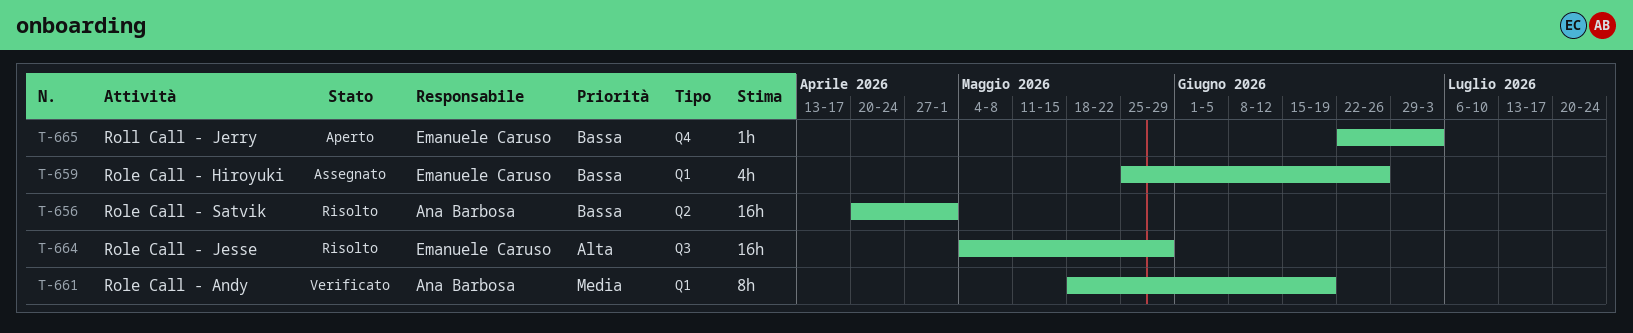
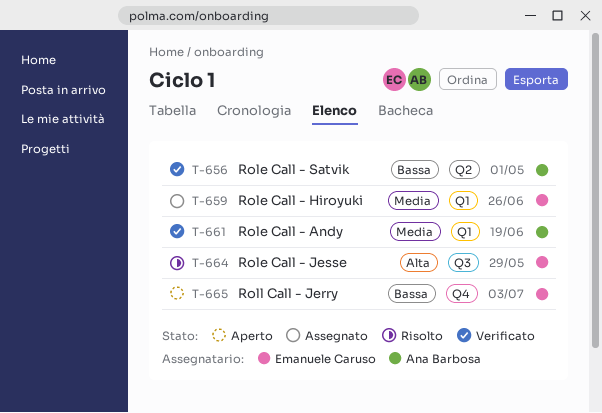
T-656, status: Risolto -> Verificato
T-659, priority: Bassa -> Media

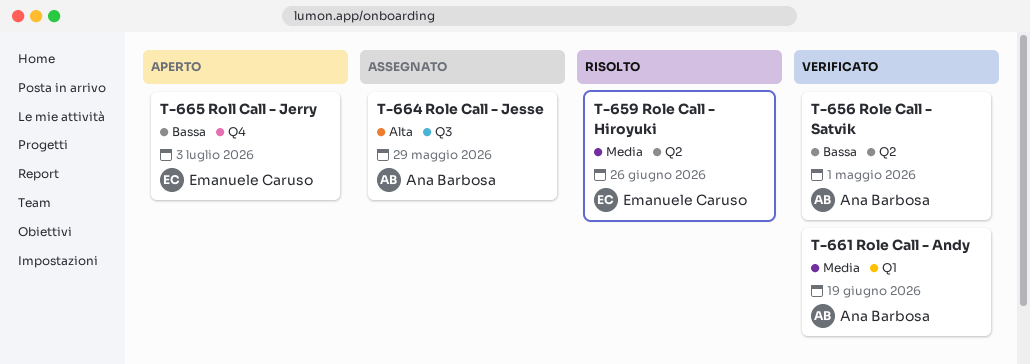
T-659, status: Assegnato -> Risolto
T-659, label: Q1 -> Q2
T-664, status: Risolto -> Assegnato
T-664, owner: Emanuele Caruso -> Ana Barbosa

